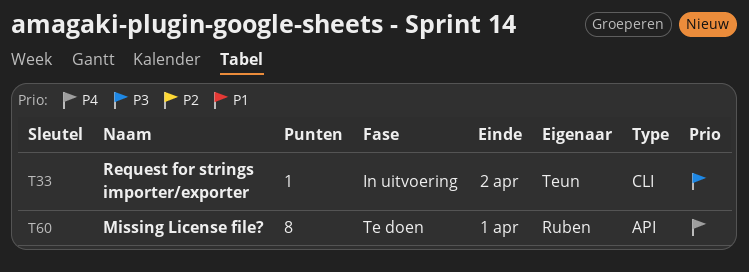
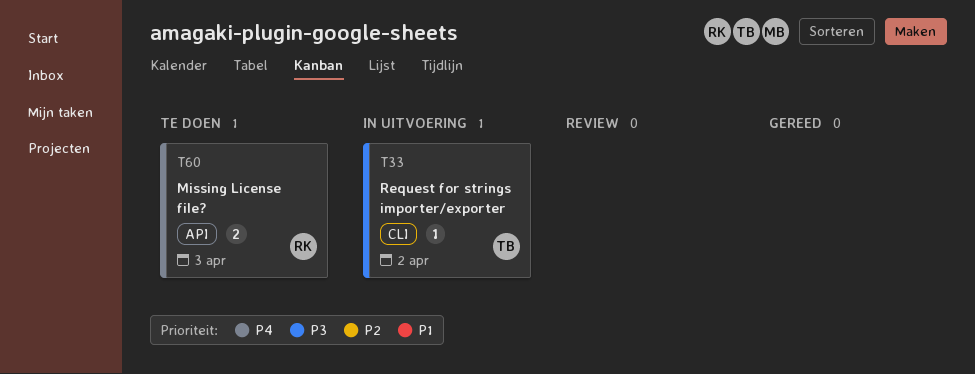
T60, estimate: 8 -> 2
T60, due: Apr 1 -> Apr 3

